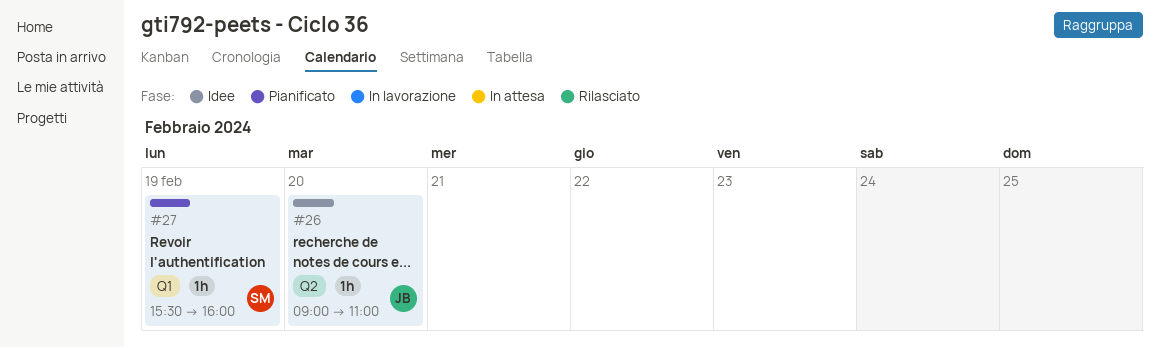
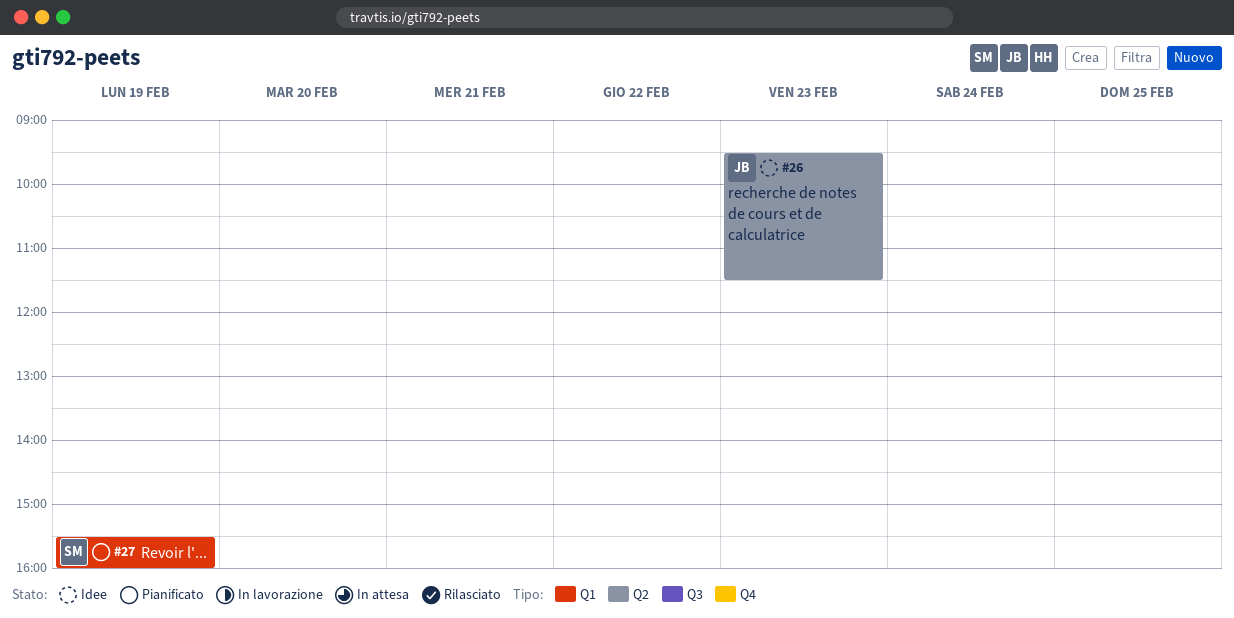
#26, day: Feb 20 -> Feb 23
#26, begins: 09:00 -> 09:30
#26, ends: 11:00 -> 11:30

